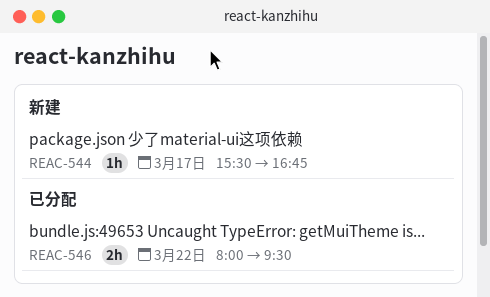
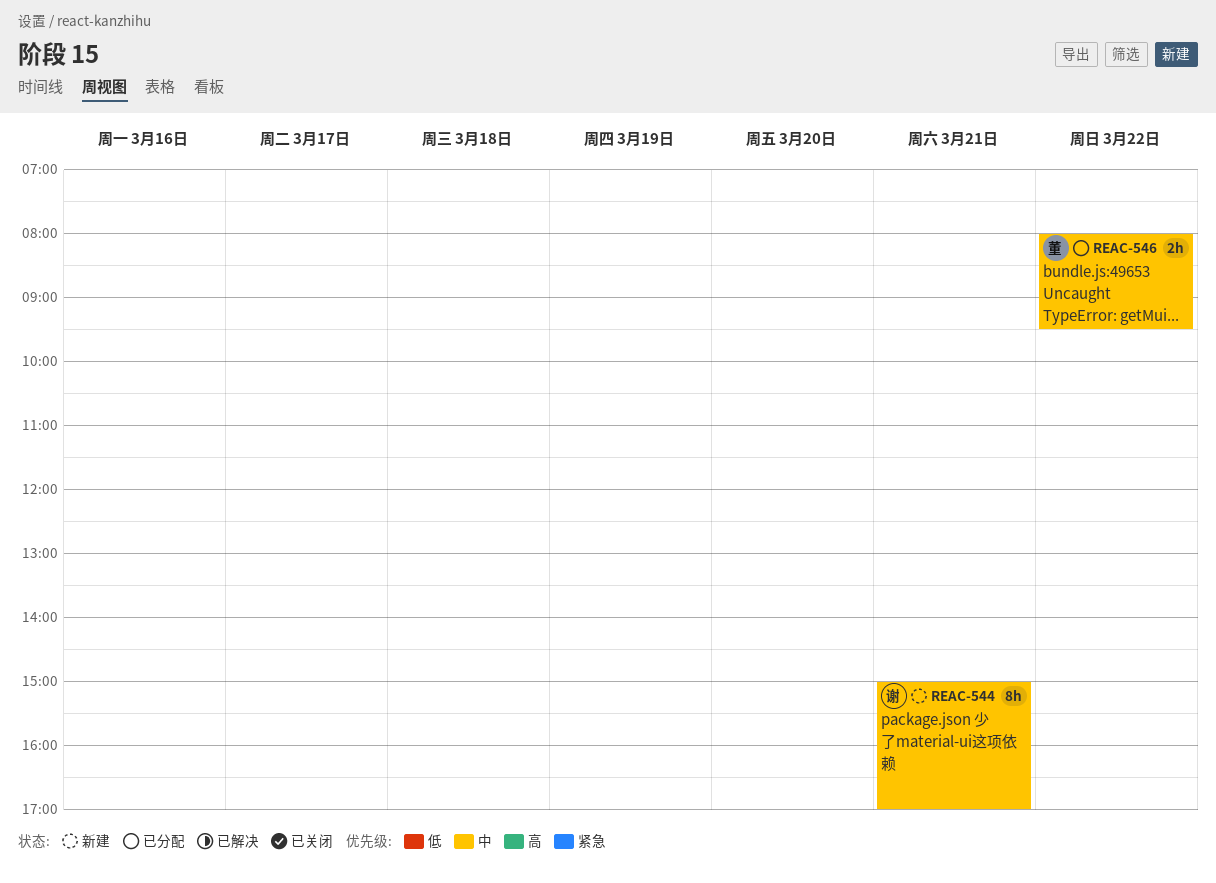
REAC-544, estimate: 1h -> 8h
REAC-544, day: Mar 17 -> Mar 21
REAC-544, begins: 15:30 -> 15:00
REAC-544, ends: 16:45 -> 17:00

